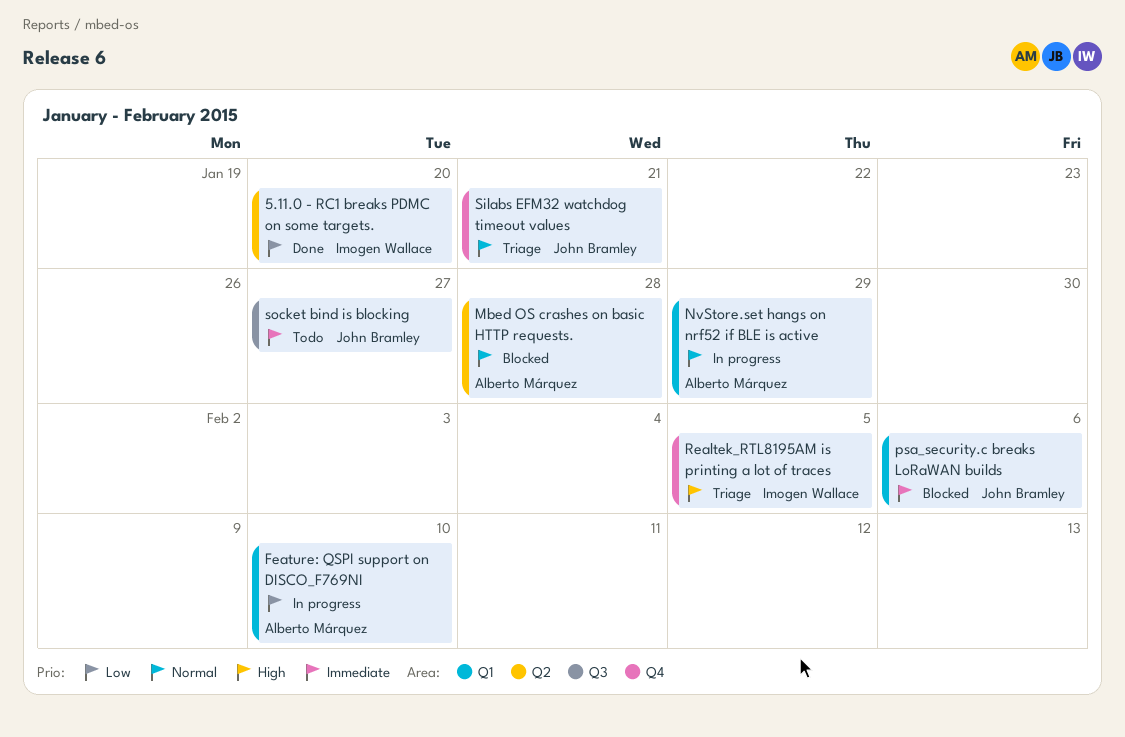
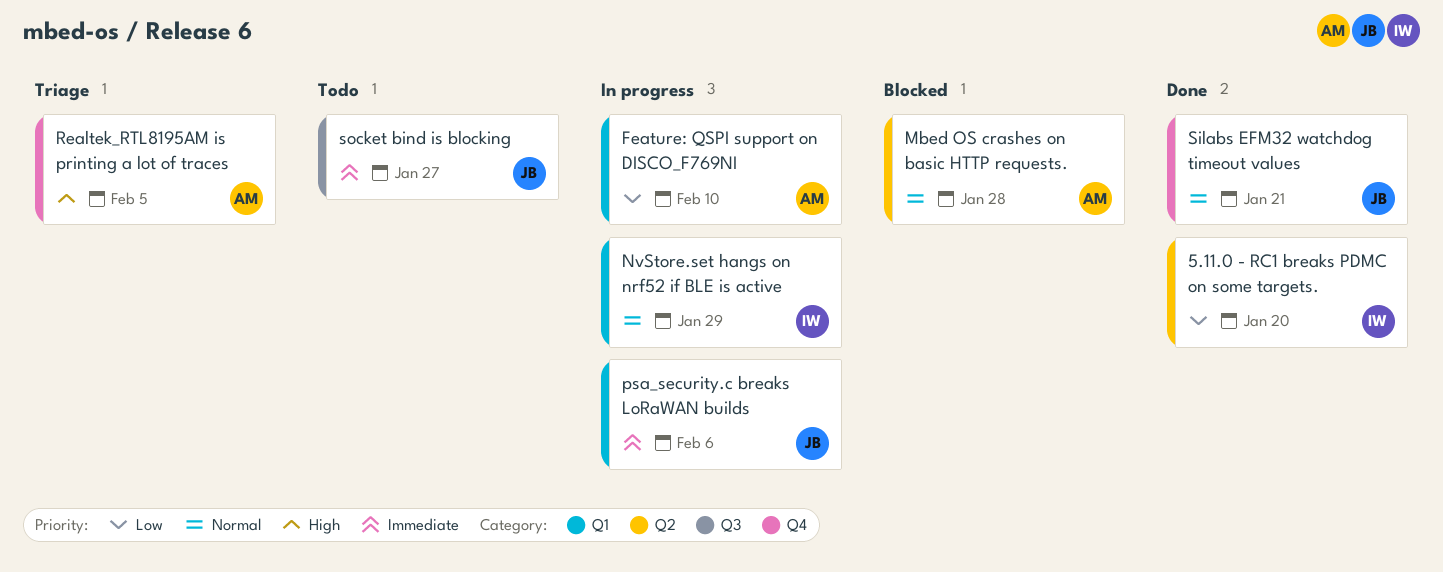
NvStore.set hangs on nrf52 if BLE is active, owner: Alberto Márquez -> Imogen Wallace
psa_security.c breaks LoRaWAN builds, status: Blocked -> In progress
Realtek_RTL8195AM is printing a lot of traces, owner: Imogen Wallace -> Alberto Márquez
Silabs EFM32 watchdog timeout values, status: Triage -> Done

